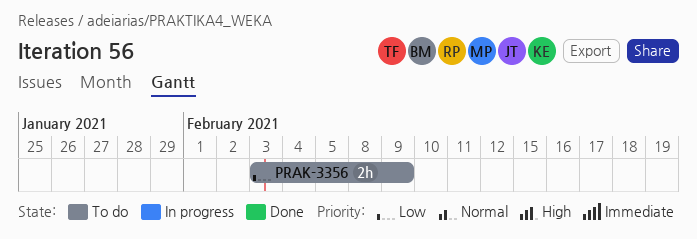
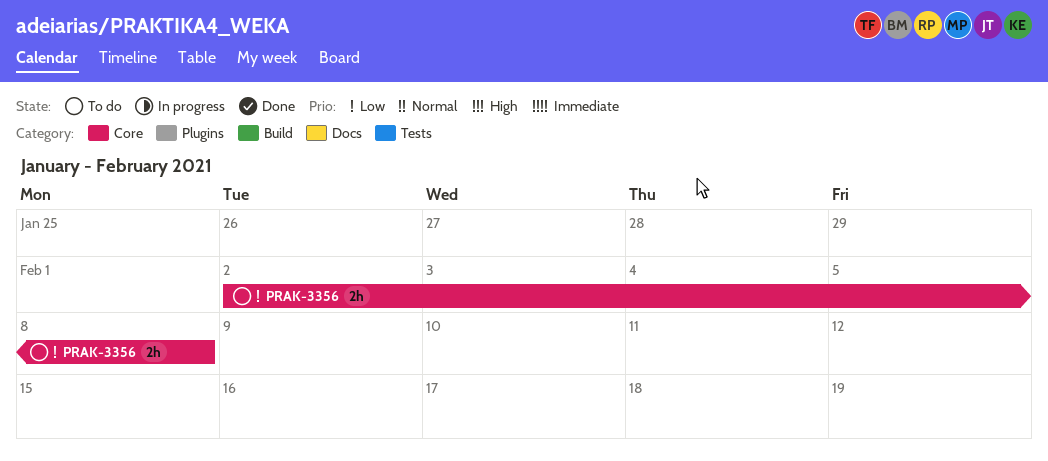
PRAK-3356, start: Feb 3 -> Feb 2
PRAK-3356, due: Feb 9 -> Feb 8

